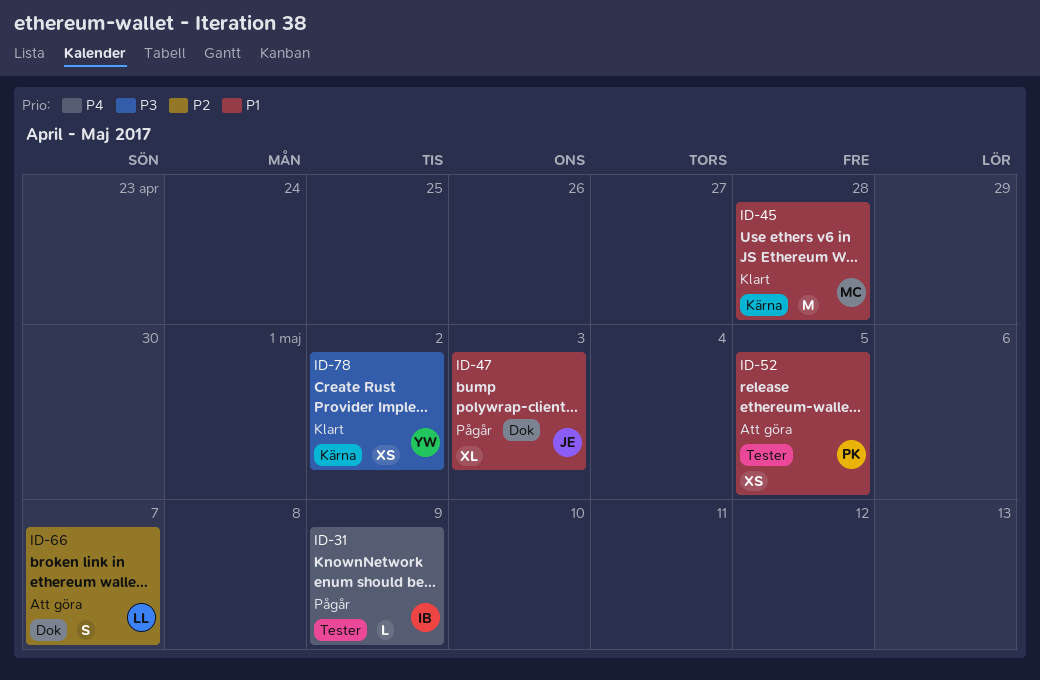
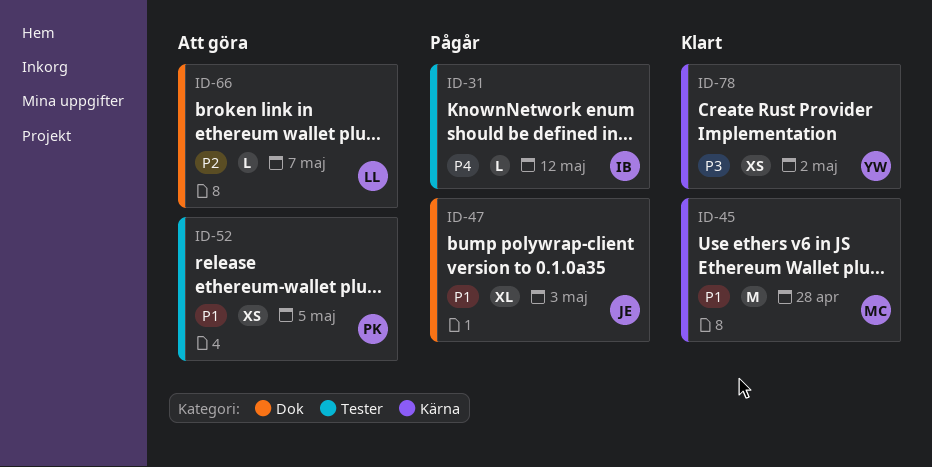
ID-31, due: May 9 -> May 12
ID-66, estimate: S -> L

